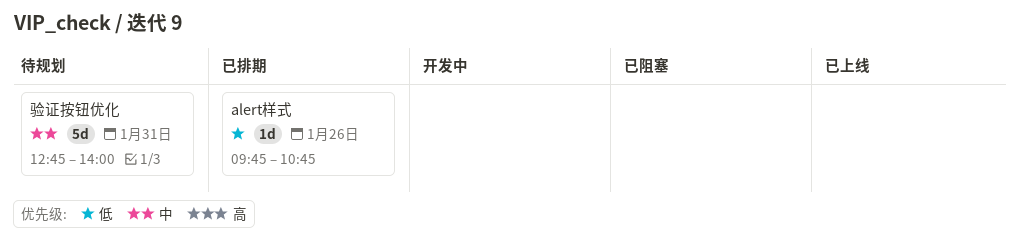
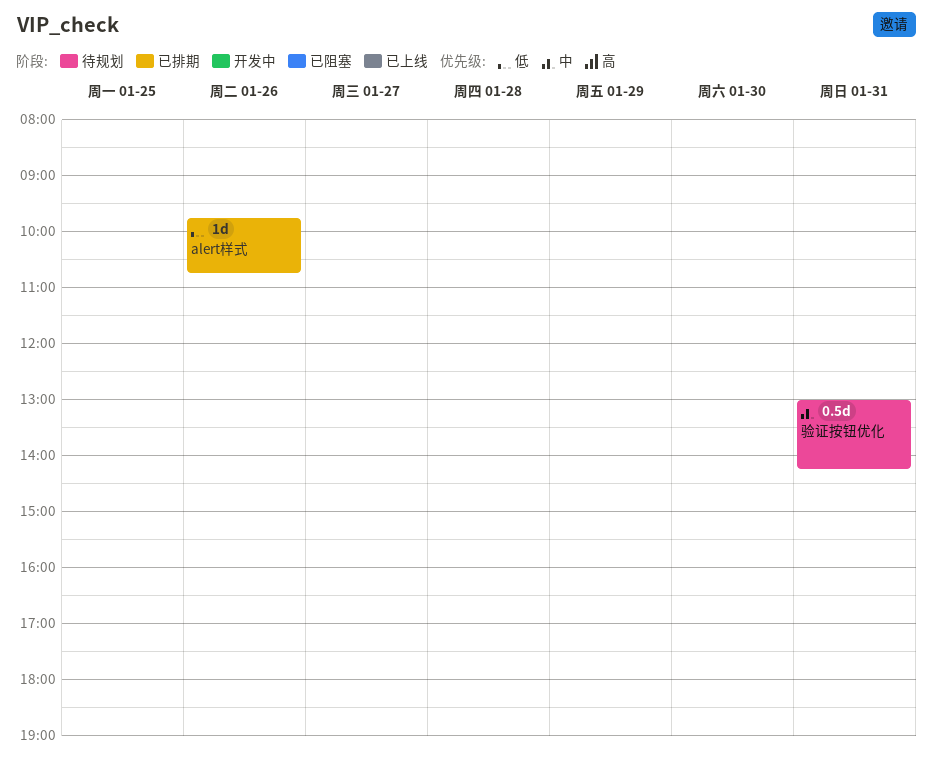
验证按钮优化, estimate: 5d -> 0.5d
验证按钮优化, begins: 12:45 -> 13:00
验证按钮优化, ends: 14:00 -> 14:15

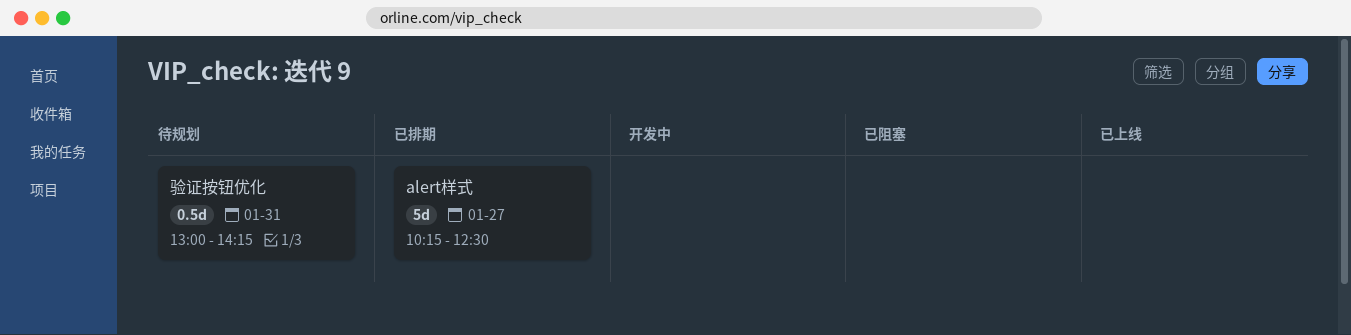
alert样式, estimate: 1d -> 5d
alert样式, day: Jan 26 -> Jan 27
alert样式, begins: 09:45 -> 10:15
alert样式, ends: 10:45 -> 12:30

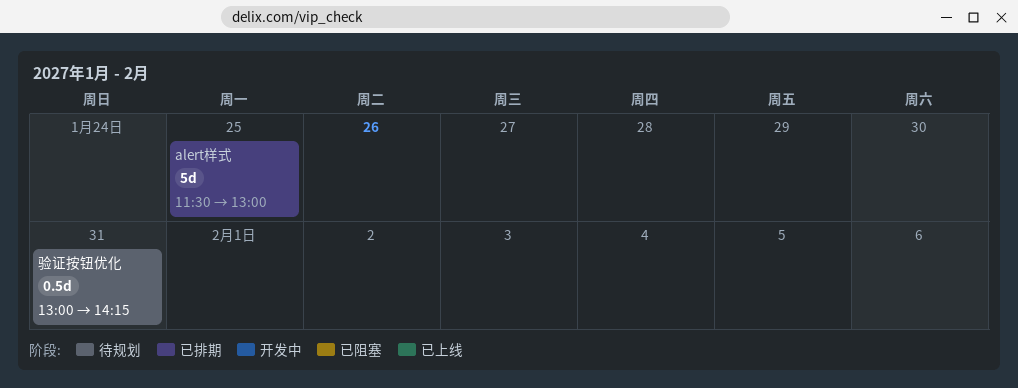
alert样式, day: Jan 27 -> Jan 25
alert样式, begins: 10:15 -> 11:30
alert样式, ends: 12:30 -> 13:00

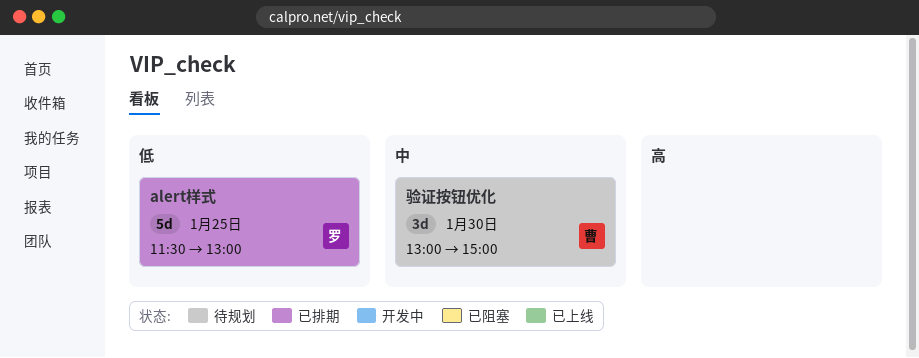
验证按钮优化, estimate: 0.5d -> 3d
验证按钮优化, day: Jan 31 -> Jan 30
验证按钮优化, ends: 14:15 -> 15:00

